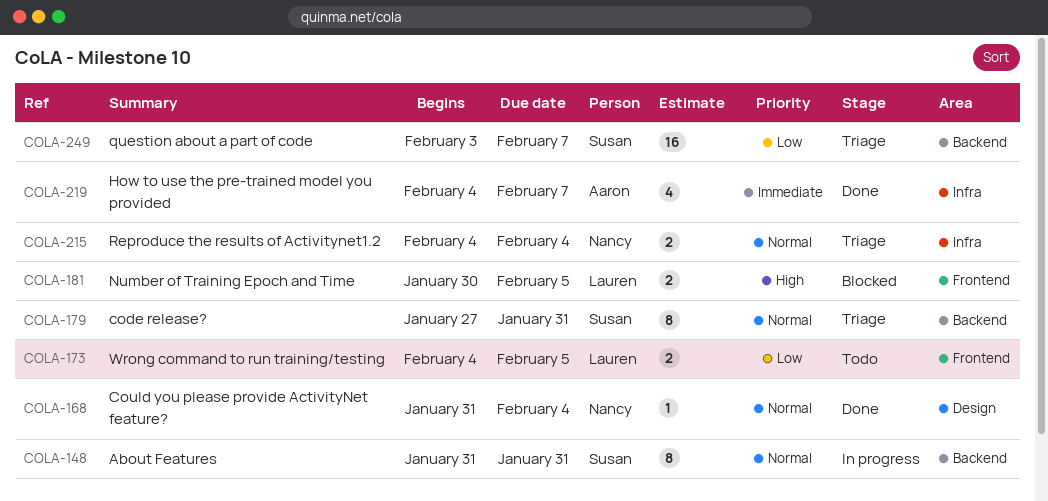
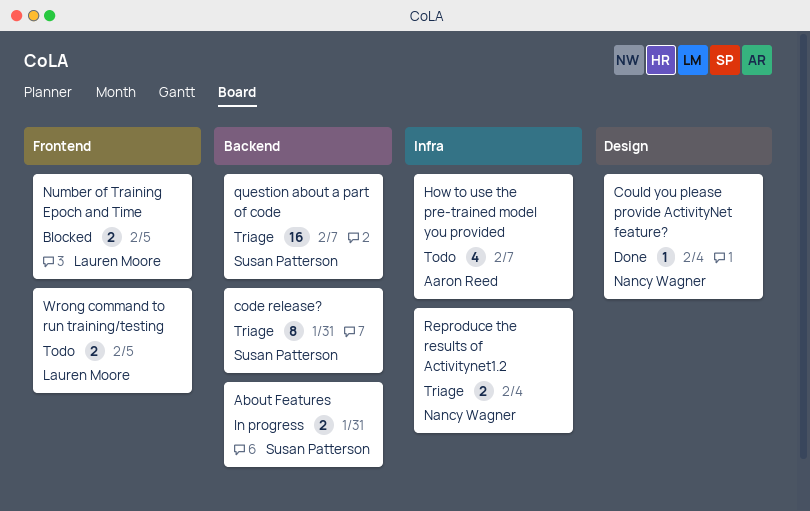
About Features, estimate: 8 -> 2
How to use the pre-trained model you provided, status: Done -> Todo

